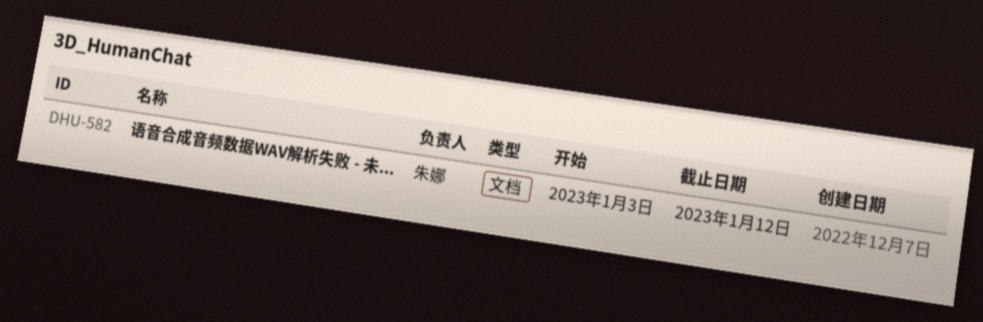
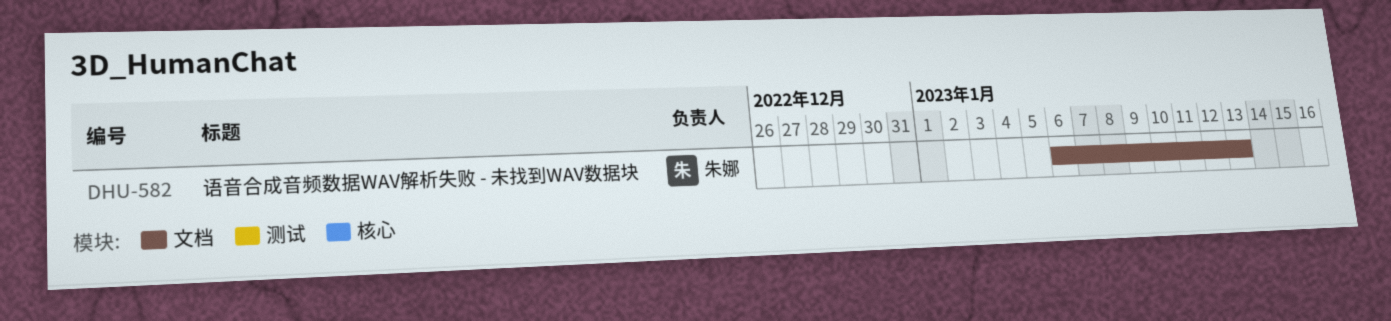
DHU-582, start: Jan 3 -> Jan 6
DHU-582, due: Jan 12 -> Jan 13

